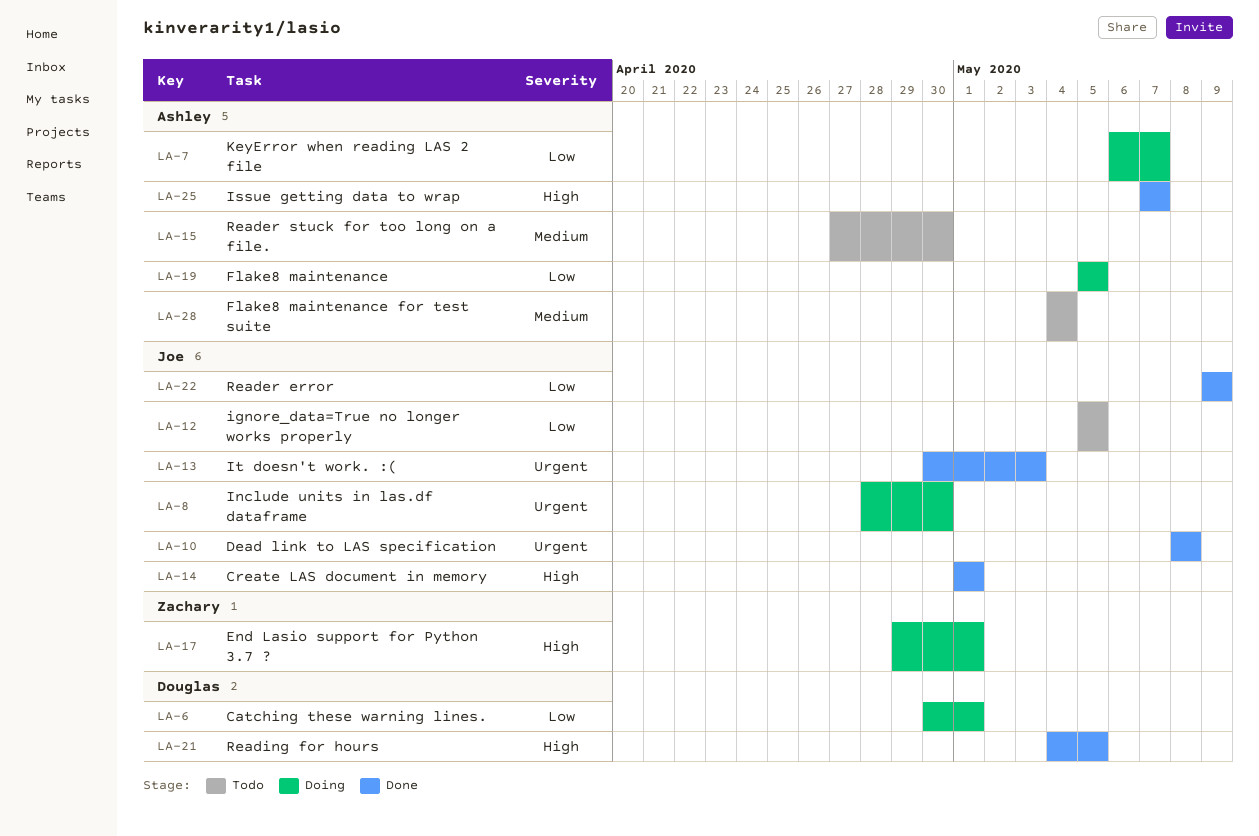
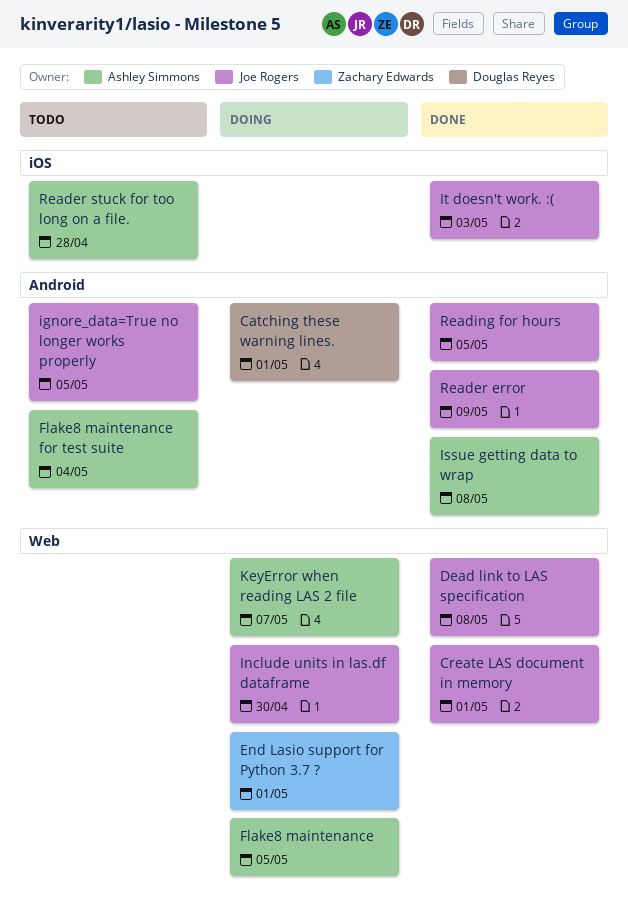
Issue getting data to wrap, due: May 7 -> May 8
Reader stuck for too long on a file., due: Apr 30 -> Apr 28
Reading for hours, owner: Douglas Reyes -> Joe Rogers

